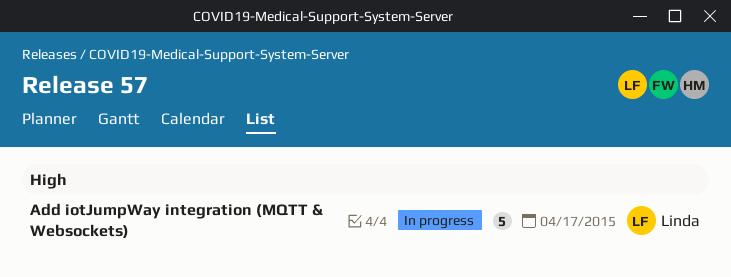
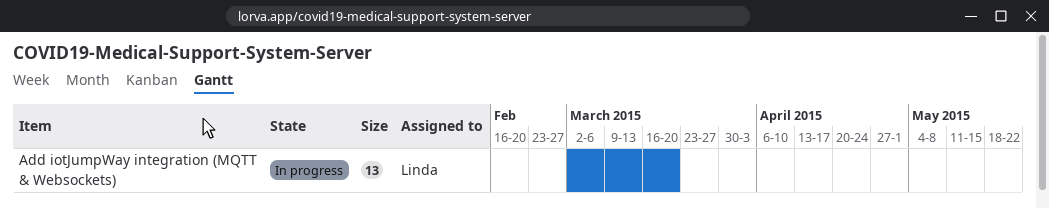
Add iotJumpWay integration (MQTT & Websockets), estimate: 5 -> 13
Add iotJumpWay integration (MQTT & Websockets), due: Apr 17 -> Mar 20

